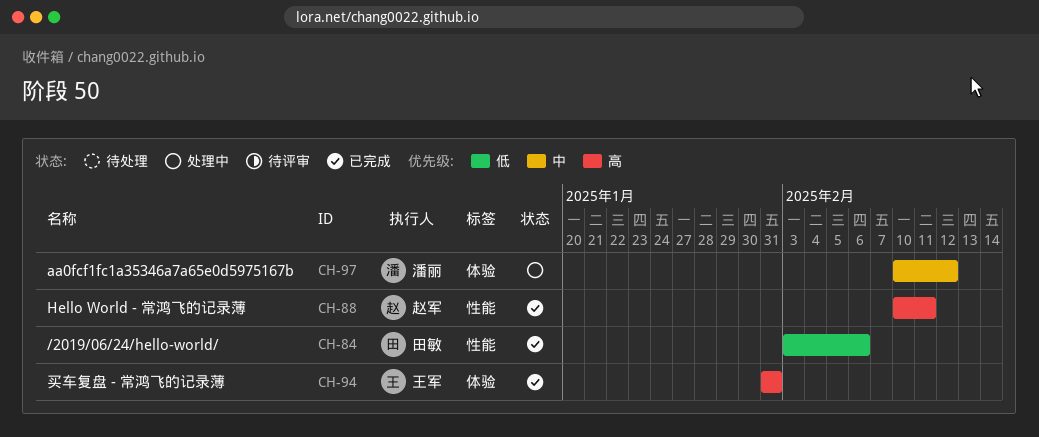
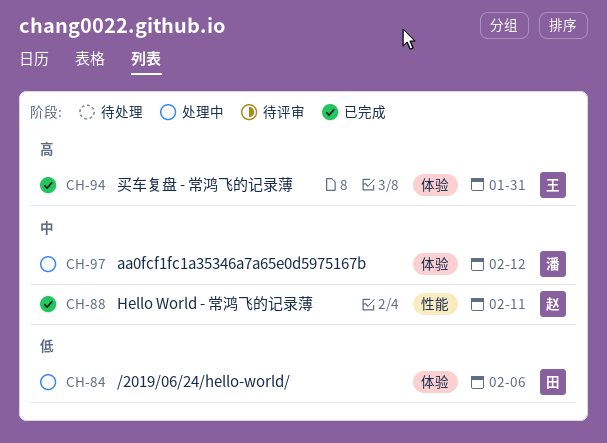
CH-84, status: 已完成 -> 处理中
CH-84, label: 性能 -> 体验
CH-88, priority: 高 -> 中

